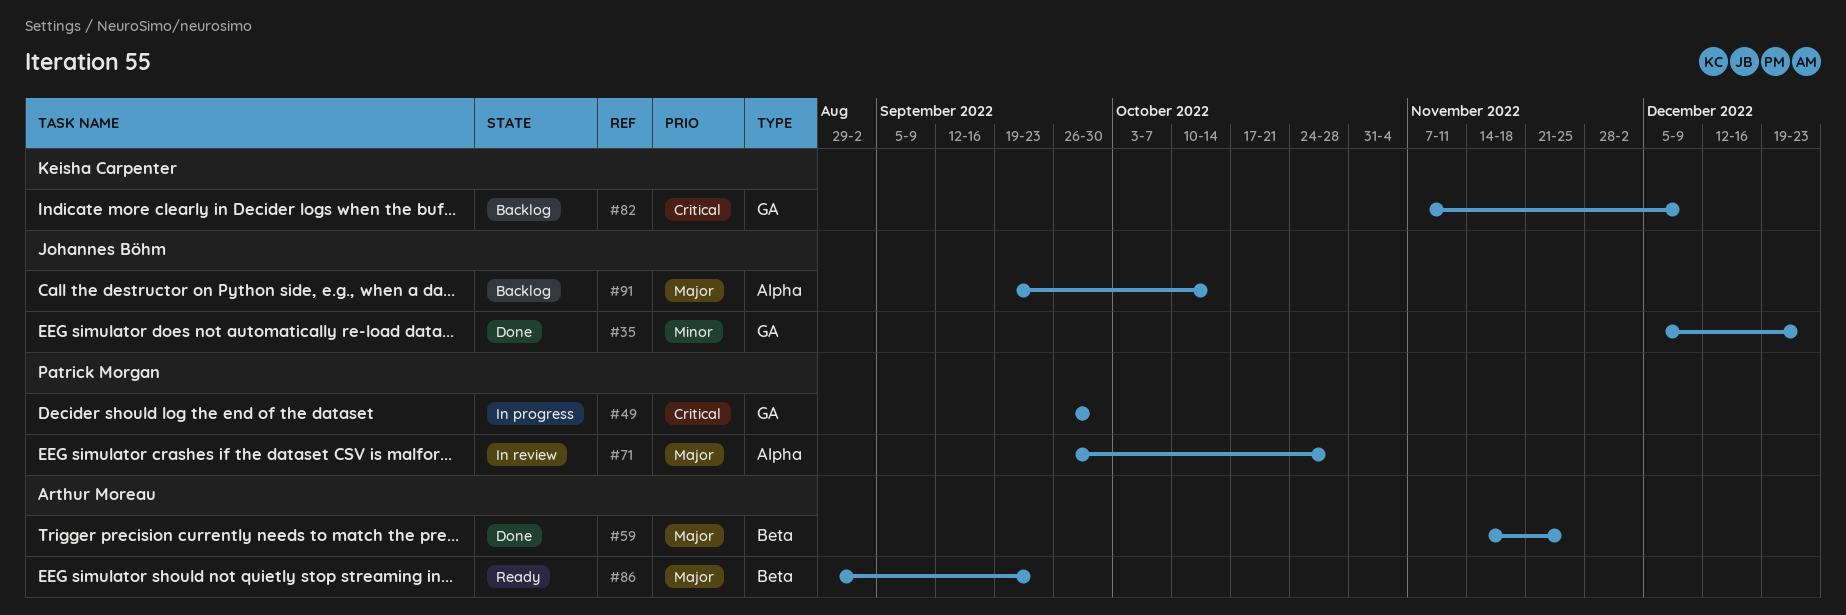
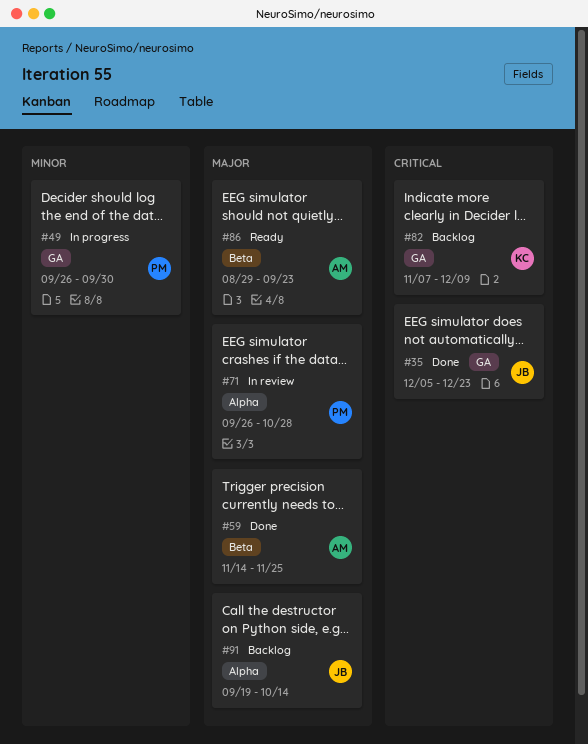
#35, priority: Minor -> Critical
#49, priority: Critical -> Minor

